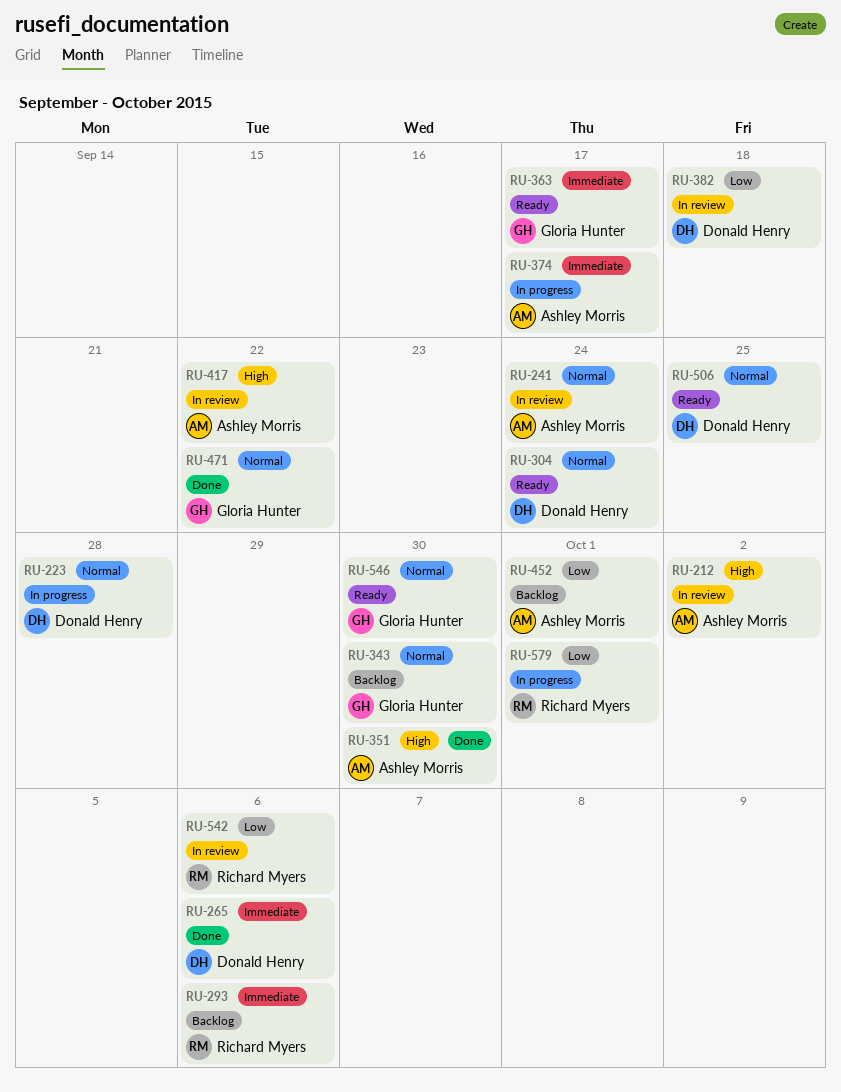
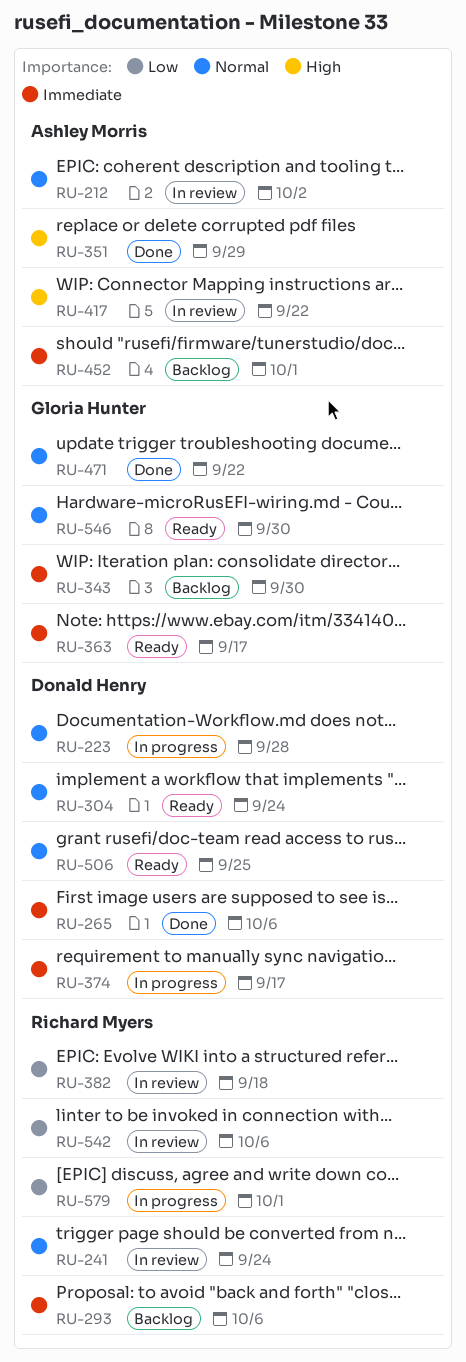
RU-212, priority: High -> Normal
RU-241, owner: Ashley Morris -> Richard Myers
RU-343, priority: Normal -> Immediate
RU-351, due: Sep 30 -> Sep 29
RU-374, owner: Ashley Morris -> Donald Henry
RU-382, owner: Donald Henry -> Richard Myers
RU-452, priority: Low -> Immediate

